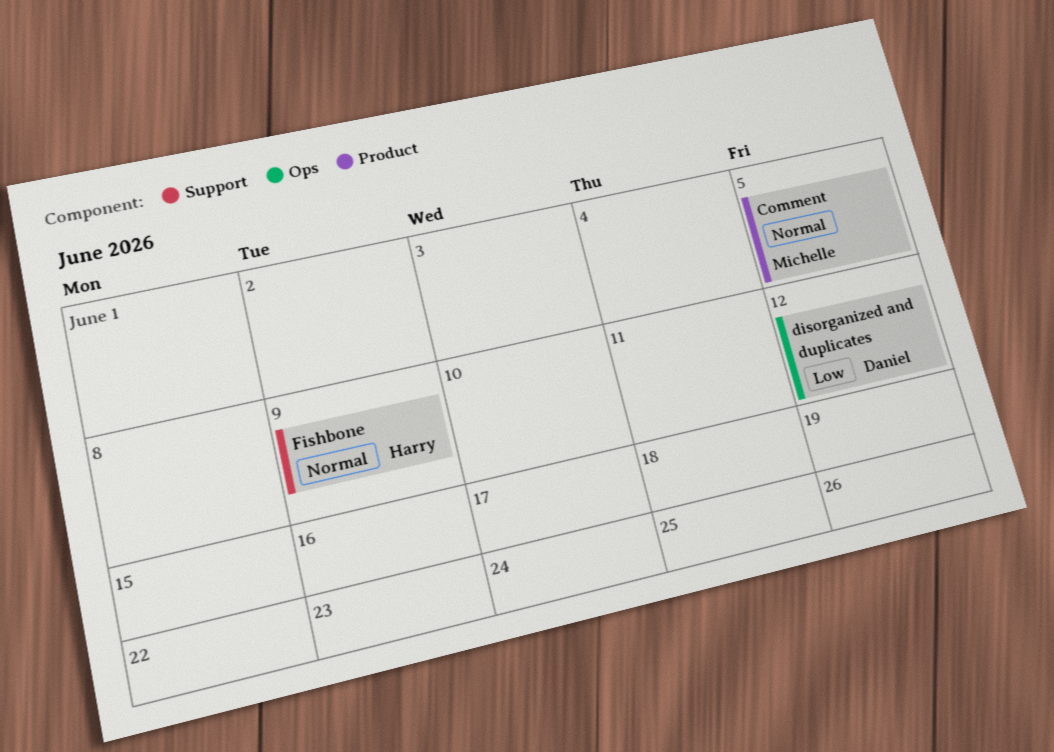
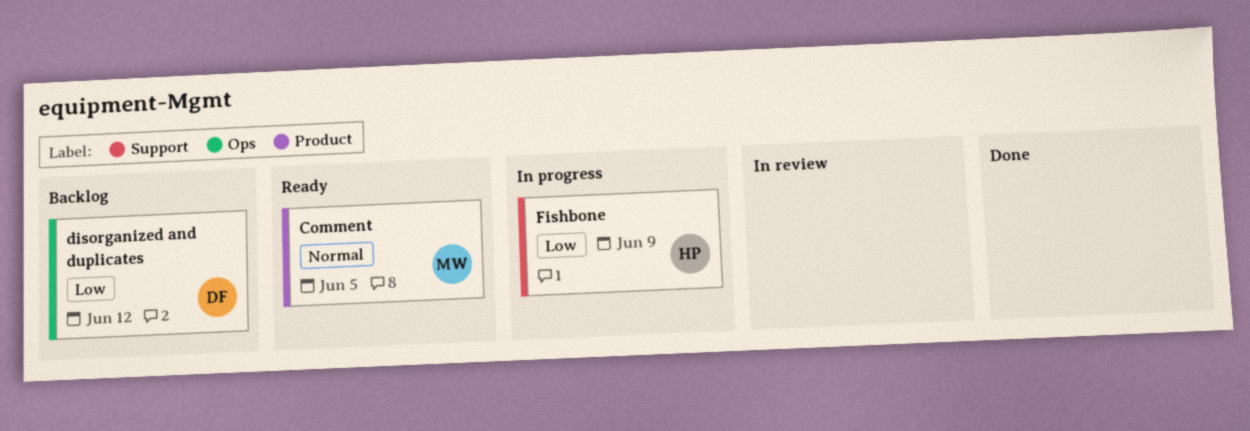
Fishbone, priority: Normal -> Low

